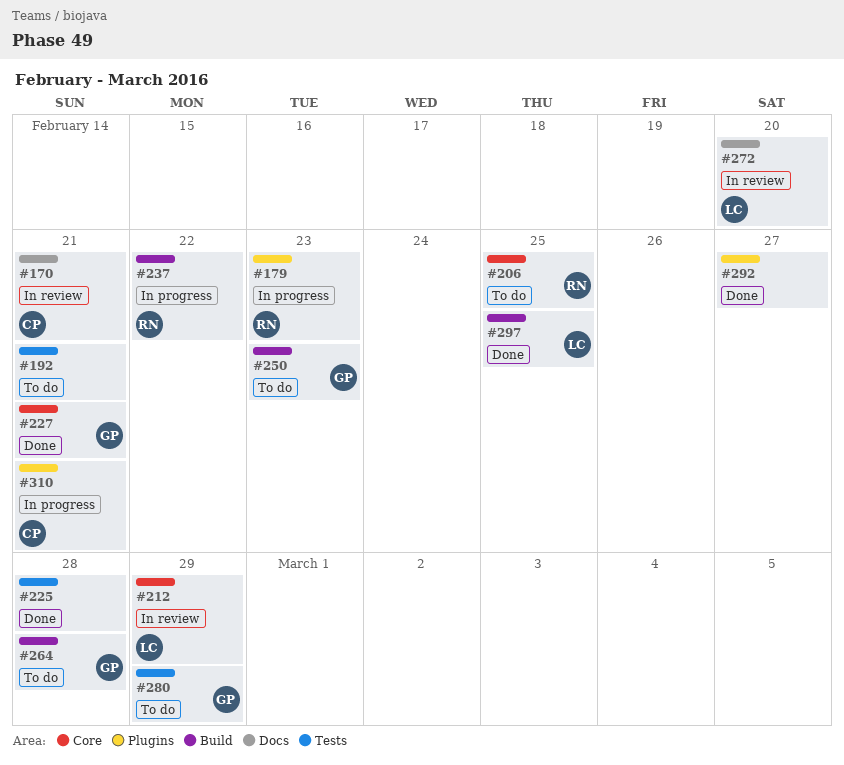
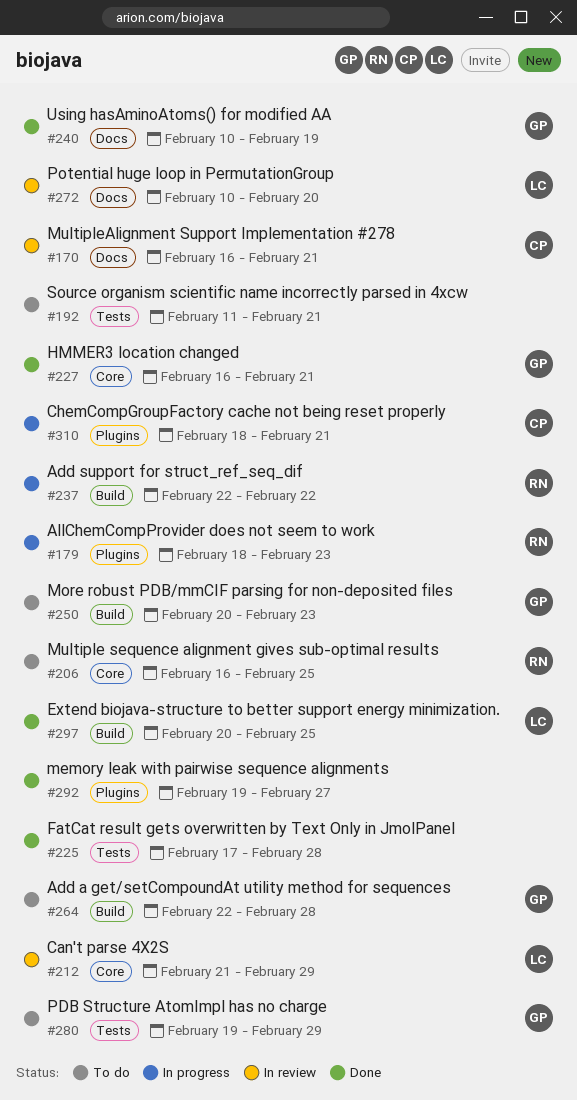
#240: none -> present

